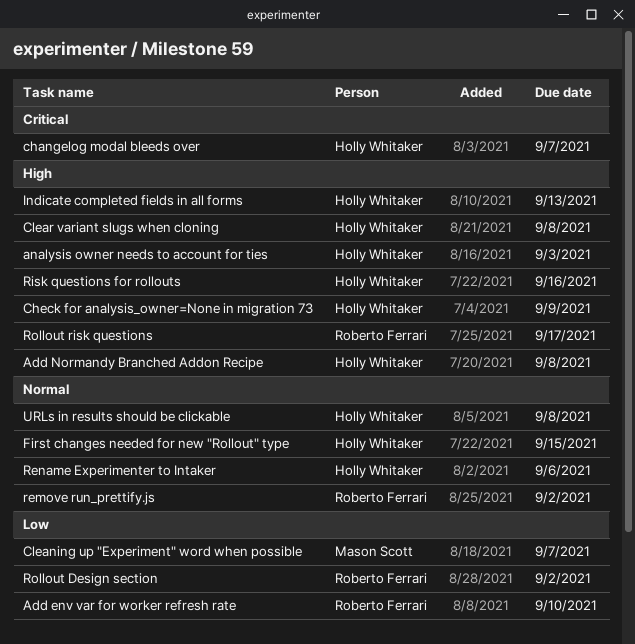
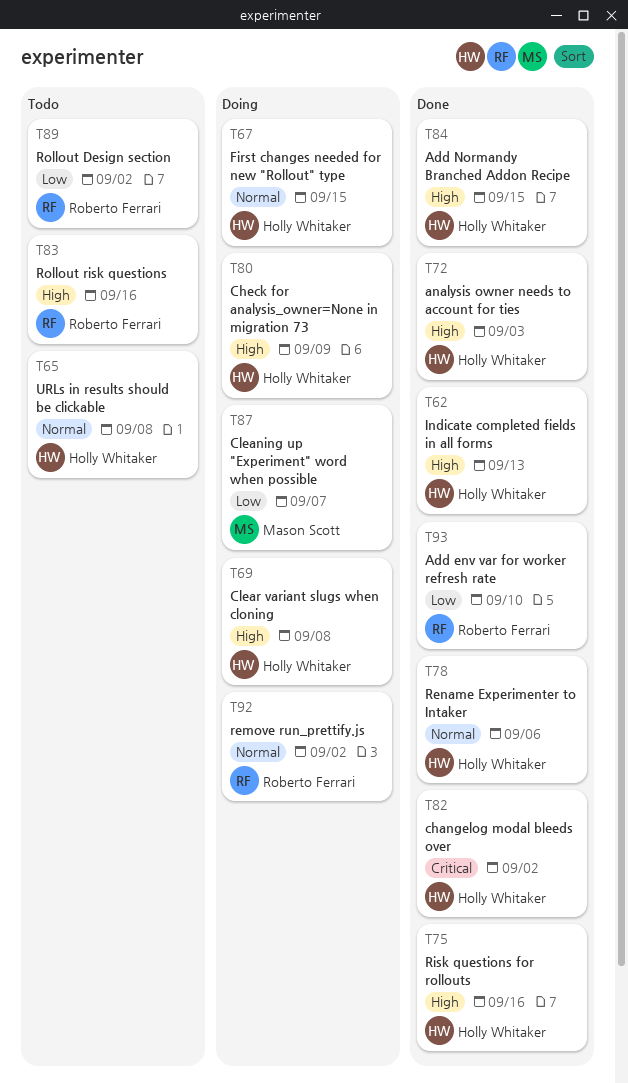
Add Normandy Branched Addon Recipe, due: Sep 8 -> Sep 15
changelog modal bleeds over, due: Sep 7 -> Sep 2
Rollout risk questions, due: Sep 17 -> Sep 16

